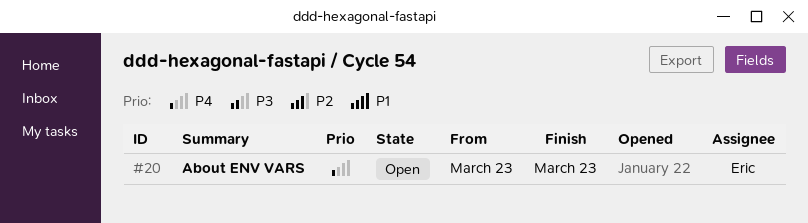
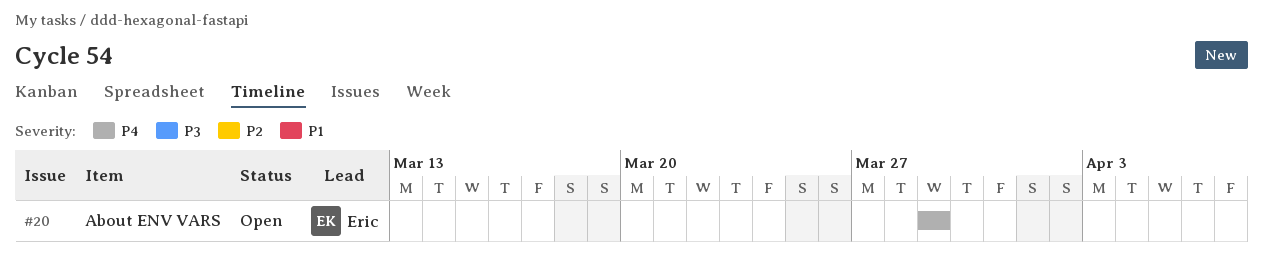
#20, start: Mar 23 -> Mar 29
#20, due: Mar 23 -> Mar 29

